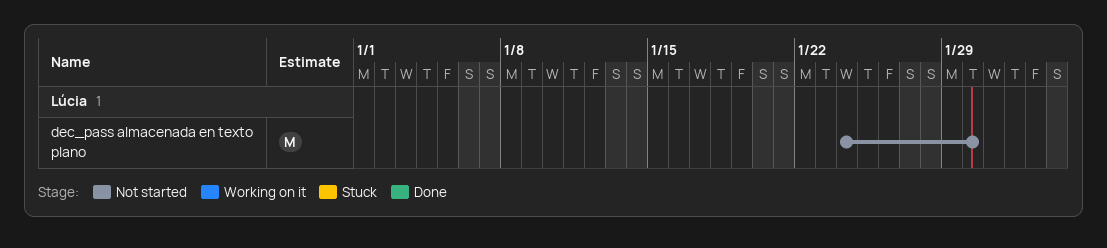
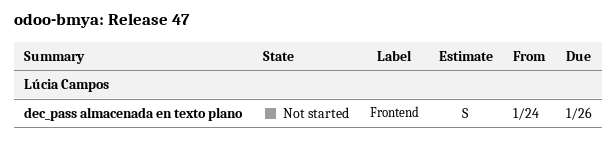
dec_pass almacenada en texto plano, estimate: M -> S
dec_pass almacenada en texto plano, due: Jan 30 -> Jan 26

